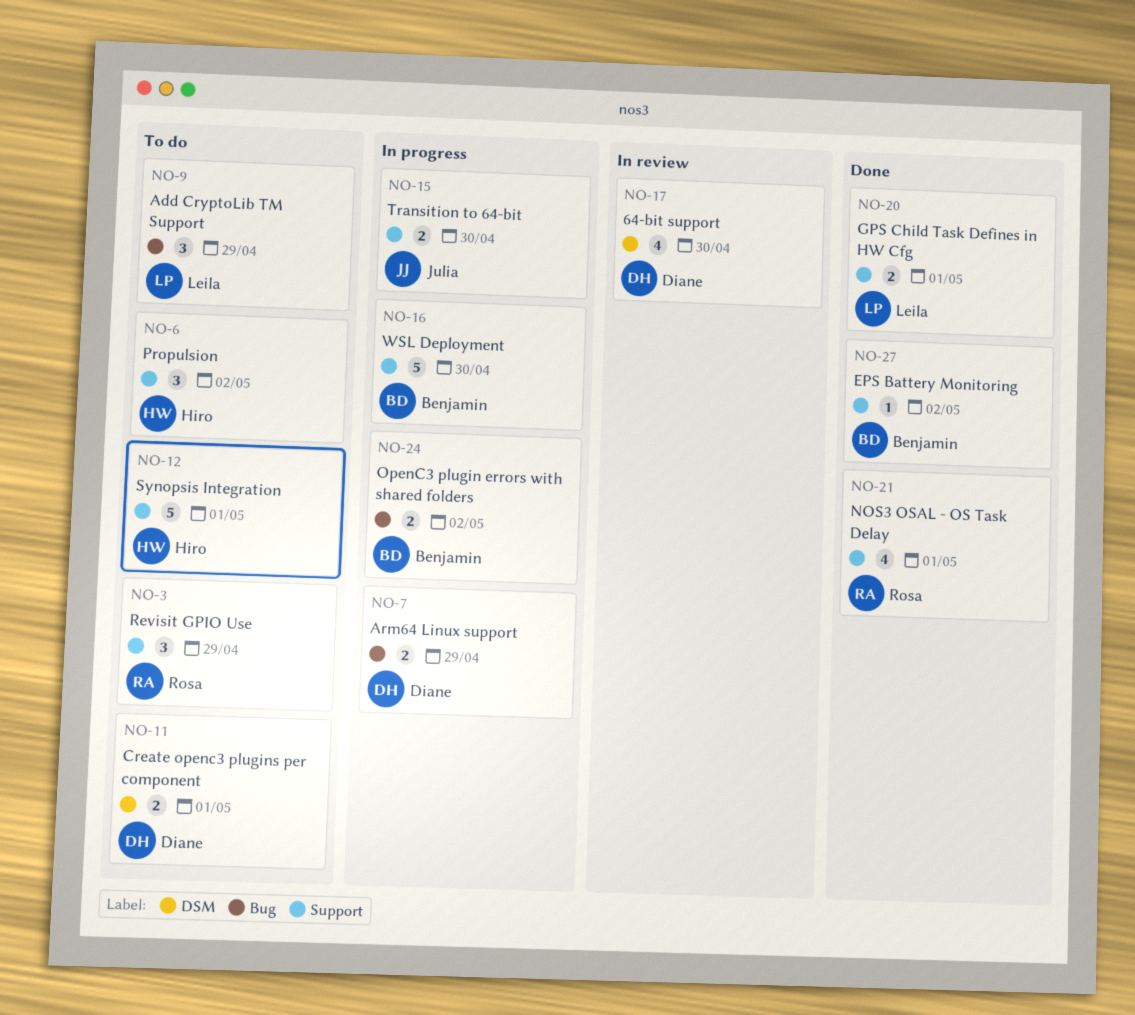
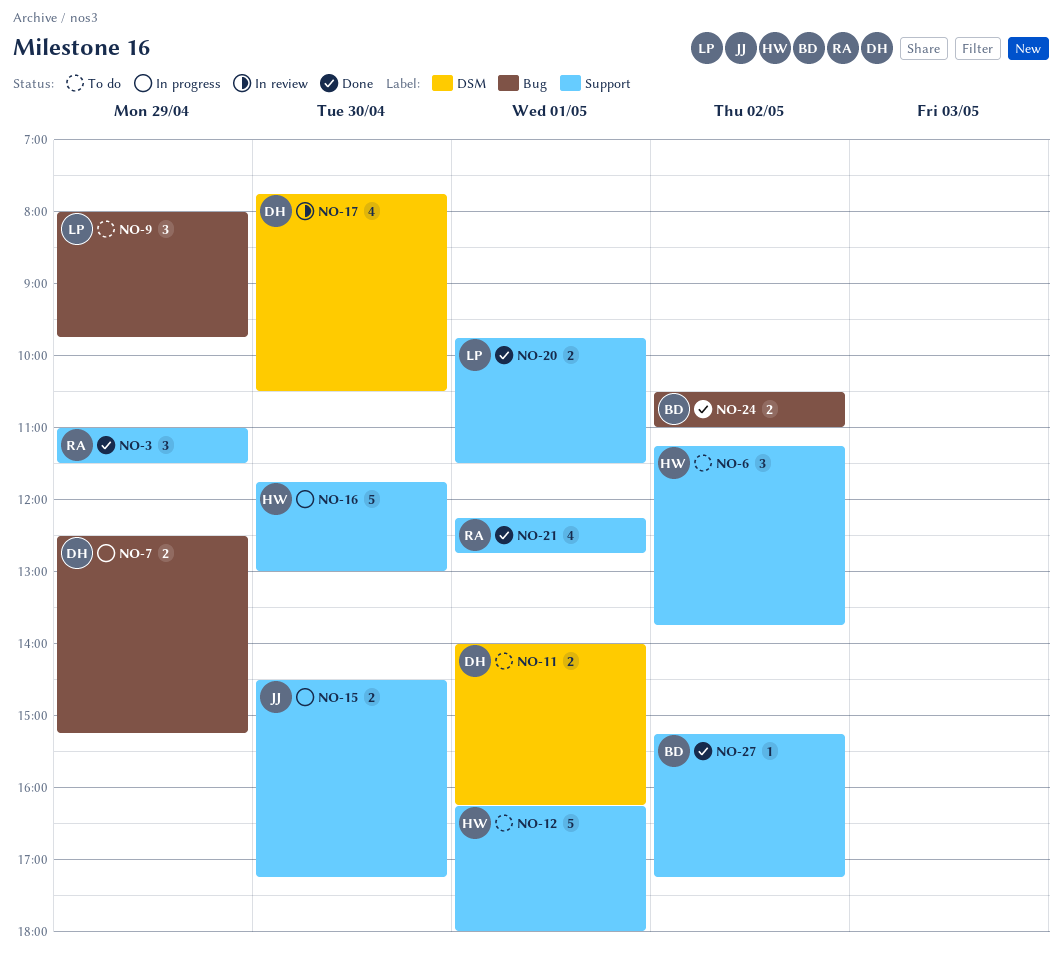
NO-3, status: To do -> Done
NO-16, owner: Benjamin -> Hiro
NO-24, status: In progress -> Done

